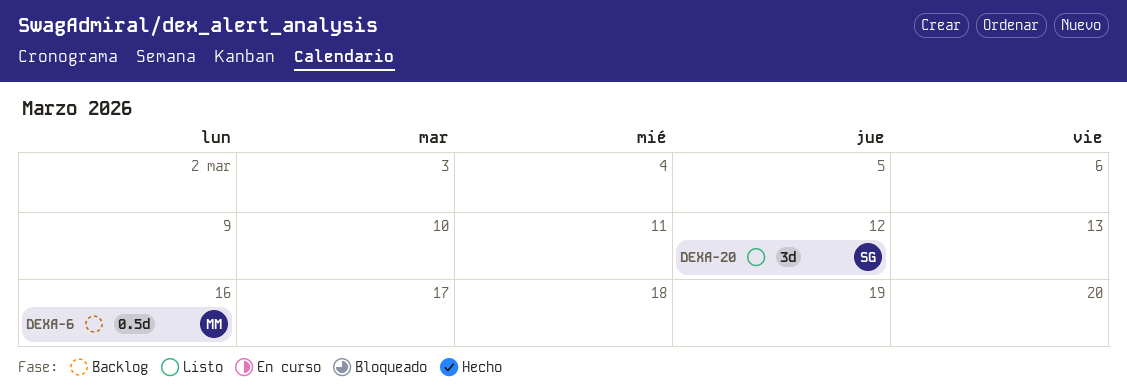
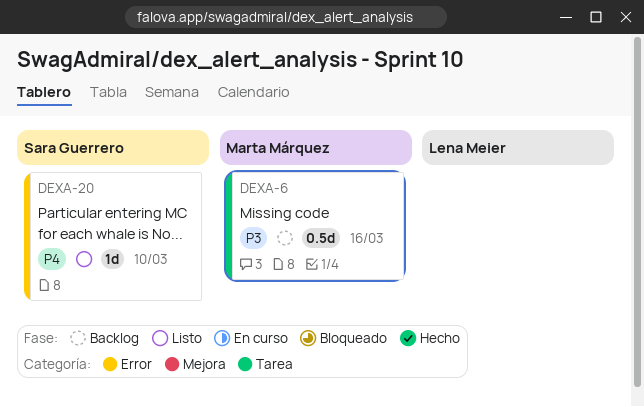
DEXA-20, estimate: 3d -> 1d
DEXA-20, due: Mar 12 -> Mar 10

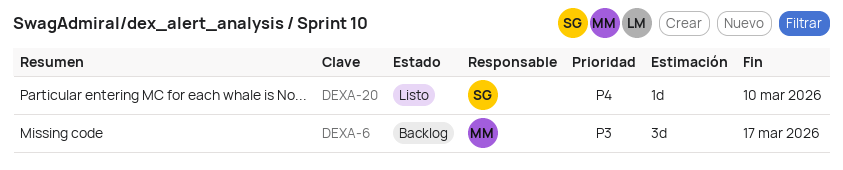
DEXA-6, estimate: 0.5d -> 3d
DEXA-6, due: Mar 16 -> Mar 17

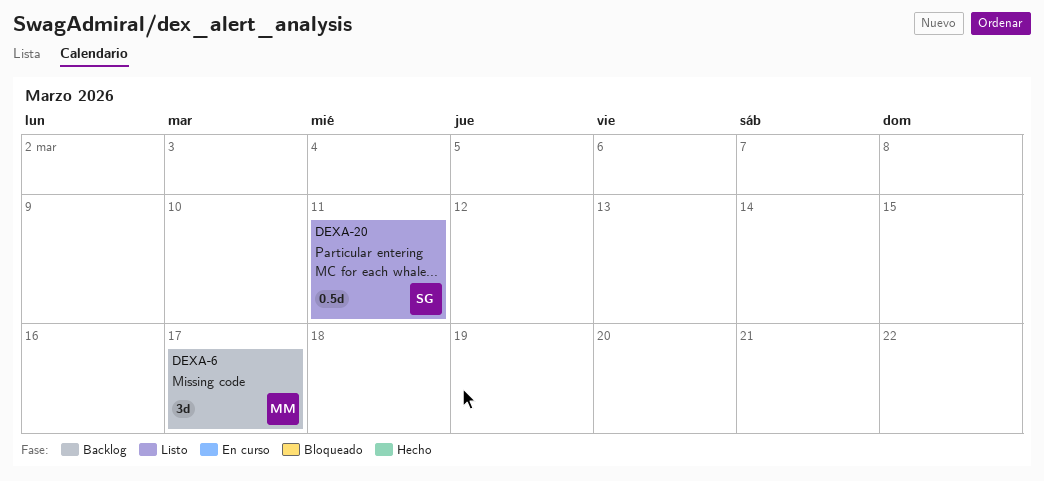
DEXA-20, estimate: 1d -> 0.5d
DEXA-20, due: Mar 10 -> Mar 11

